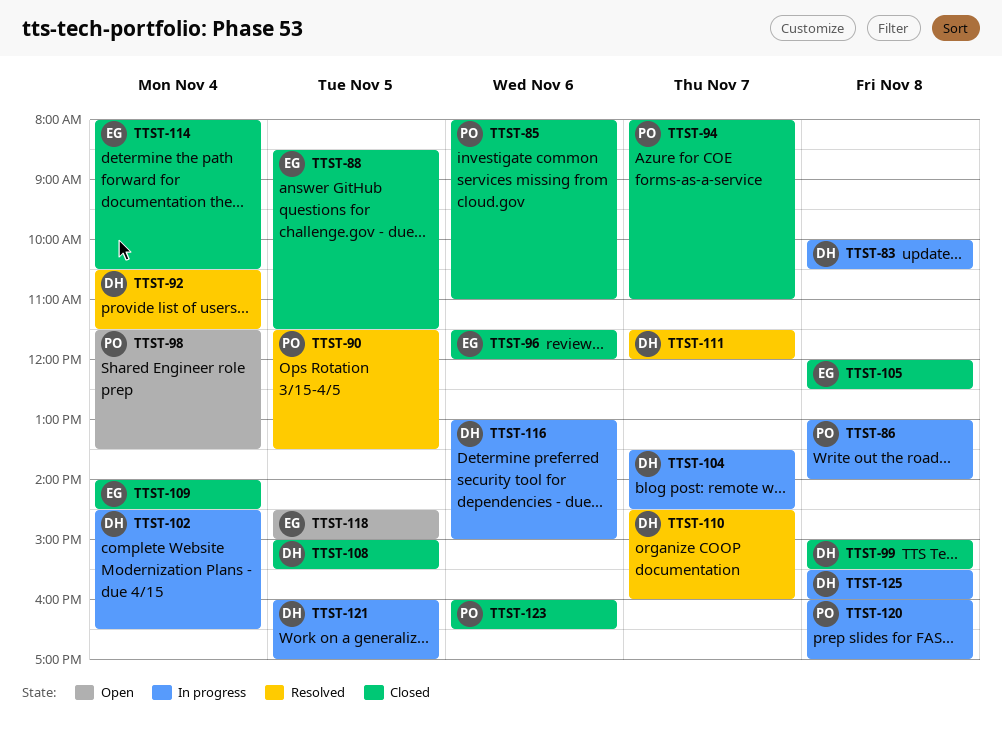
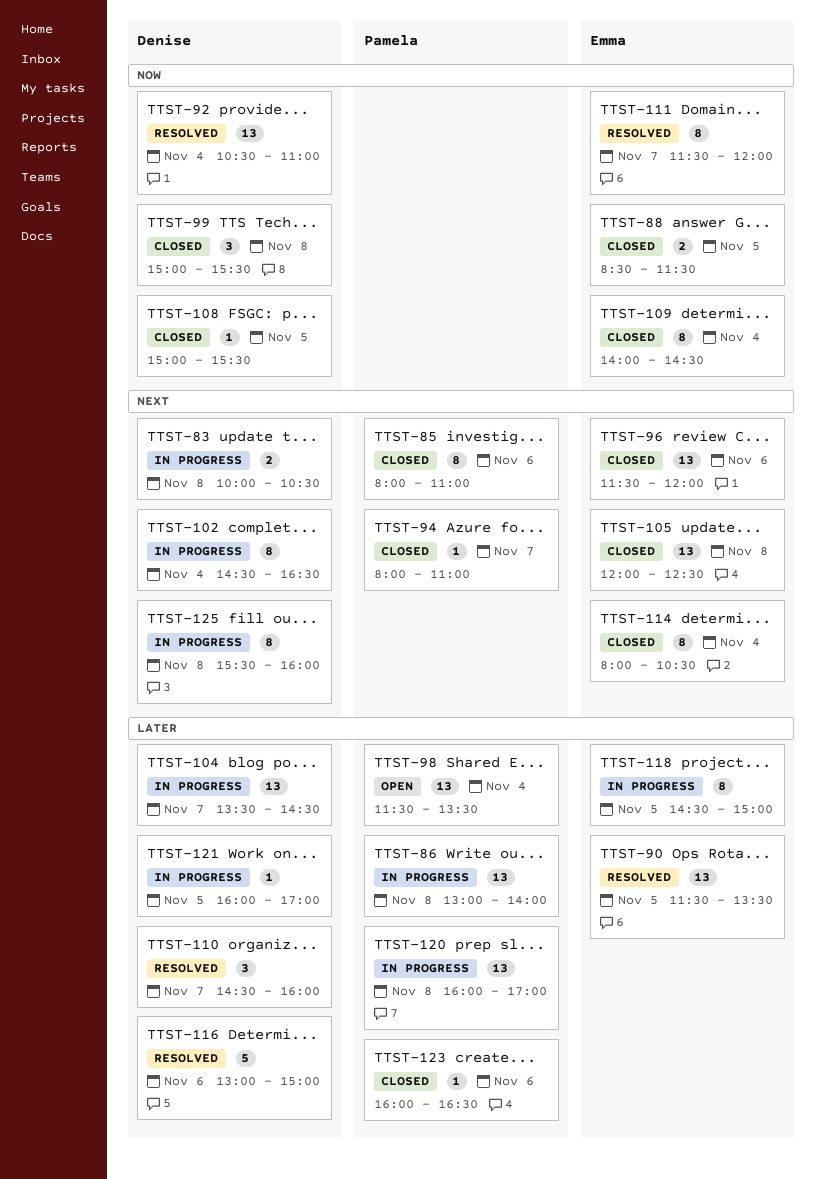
TTST-90, owner: Pamela -> Emma
TTST-92, ends: 11:30 -> 11:00
TTST-111, owner: Denise -> Emma
TTST-116, status: In progress -> Resolved
TTST-118, status: Open -> In progress

